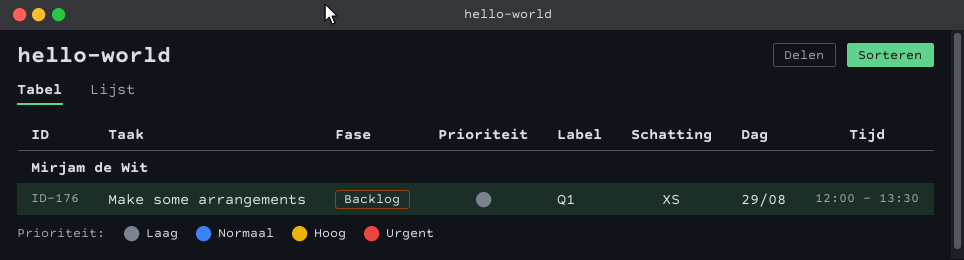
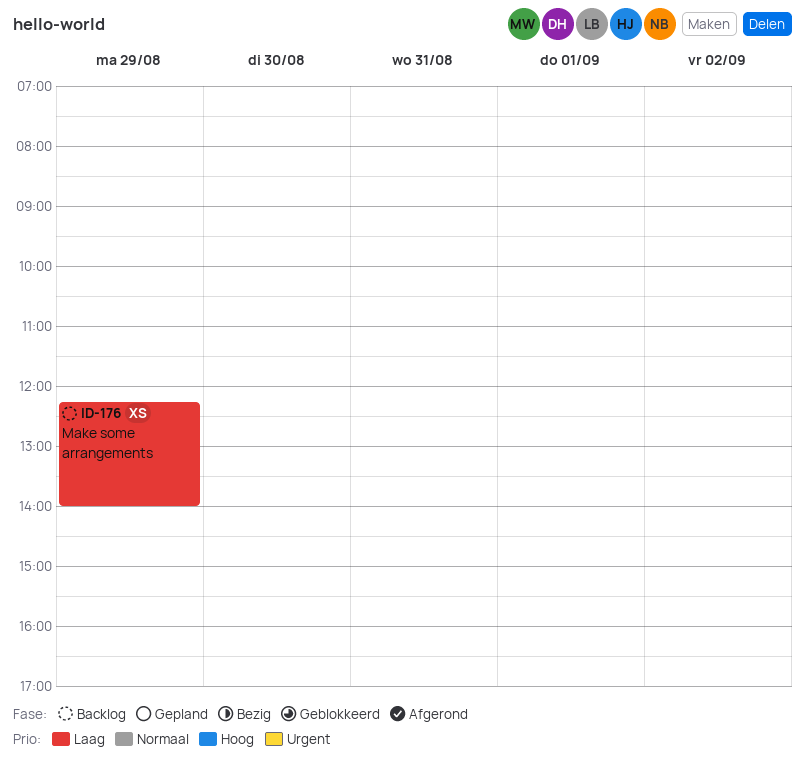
ID-176, begins: 12:00 -> 12:15
ID-176, ends: 13:30 -> 14:00

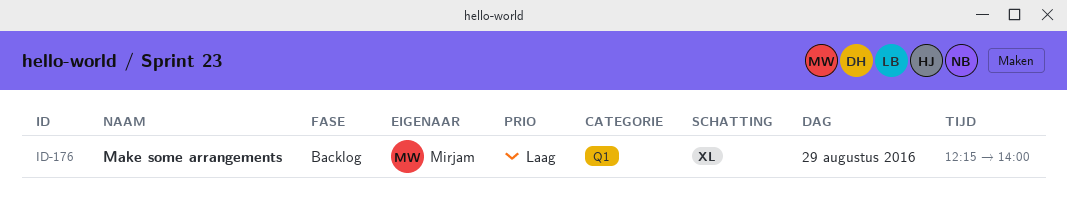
ID-176, estimate: XS -> XL

